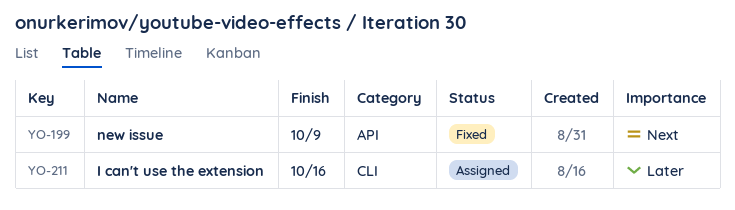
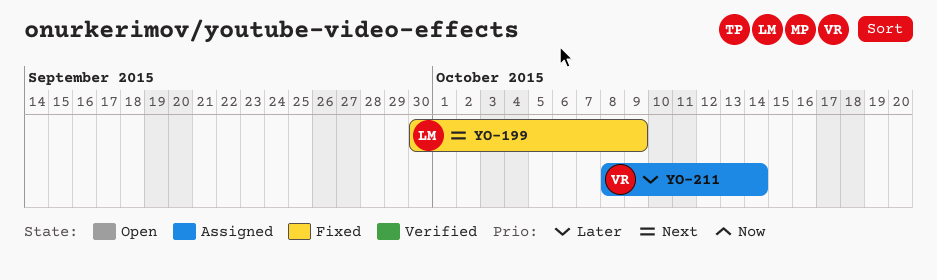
YO-211, due: Oct 16 -> Oct 14

